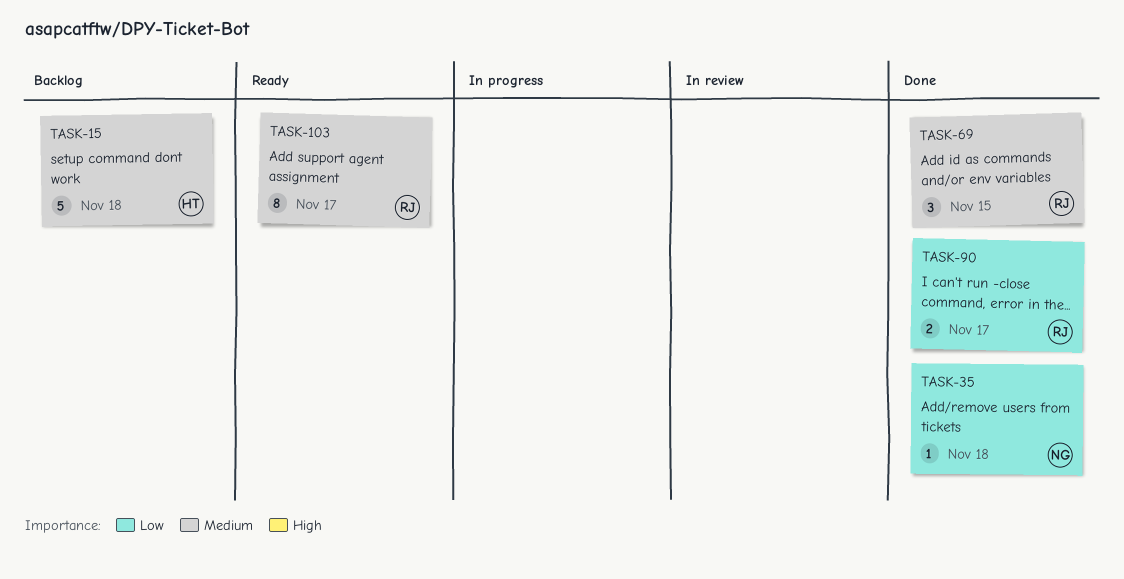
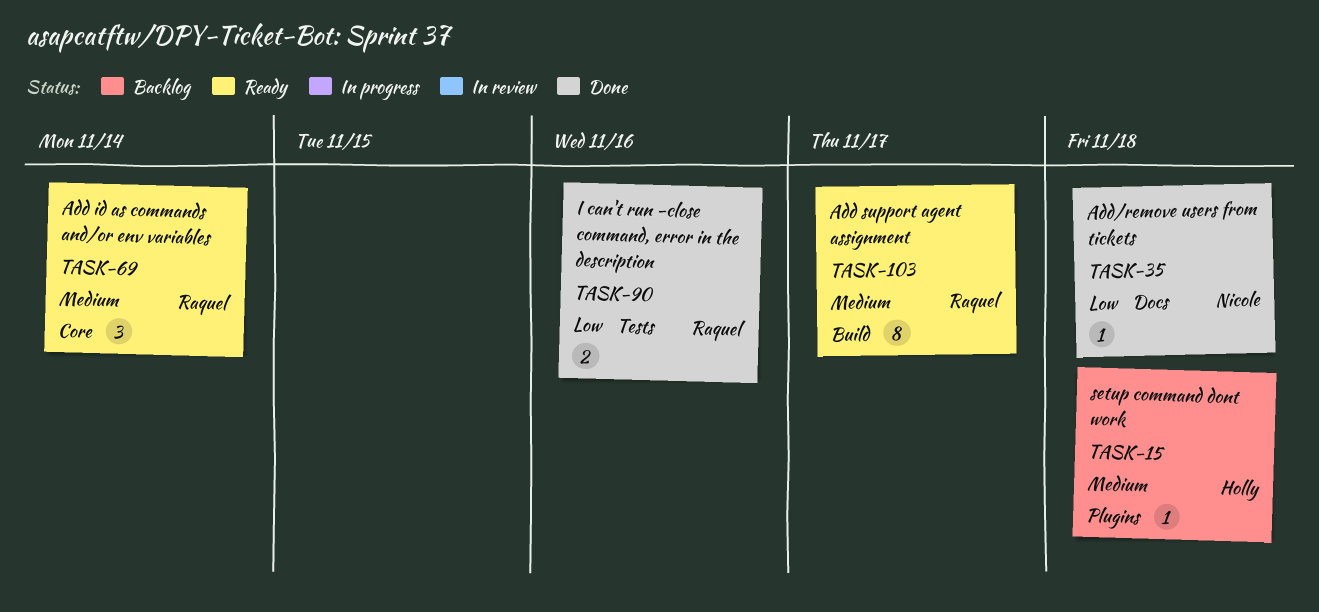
TASK-15, estimate: 5 -> 1
TASK-69, status: Done -> Ready
TASK-69, due: Nov 15 -> Nov 14
TASK-90, due: Nov 17 -> Nov 16

